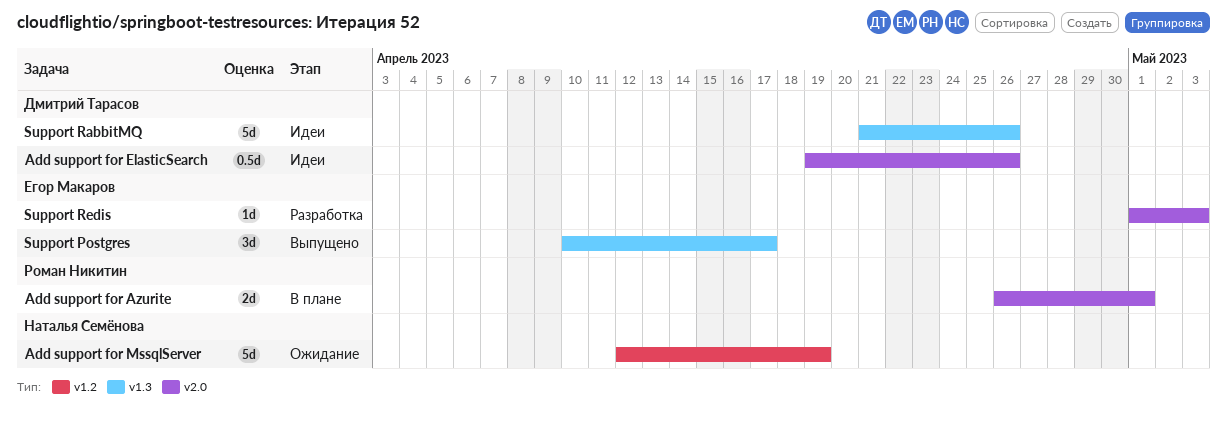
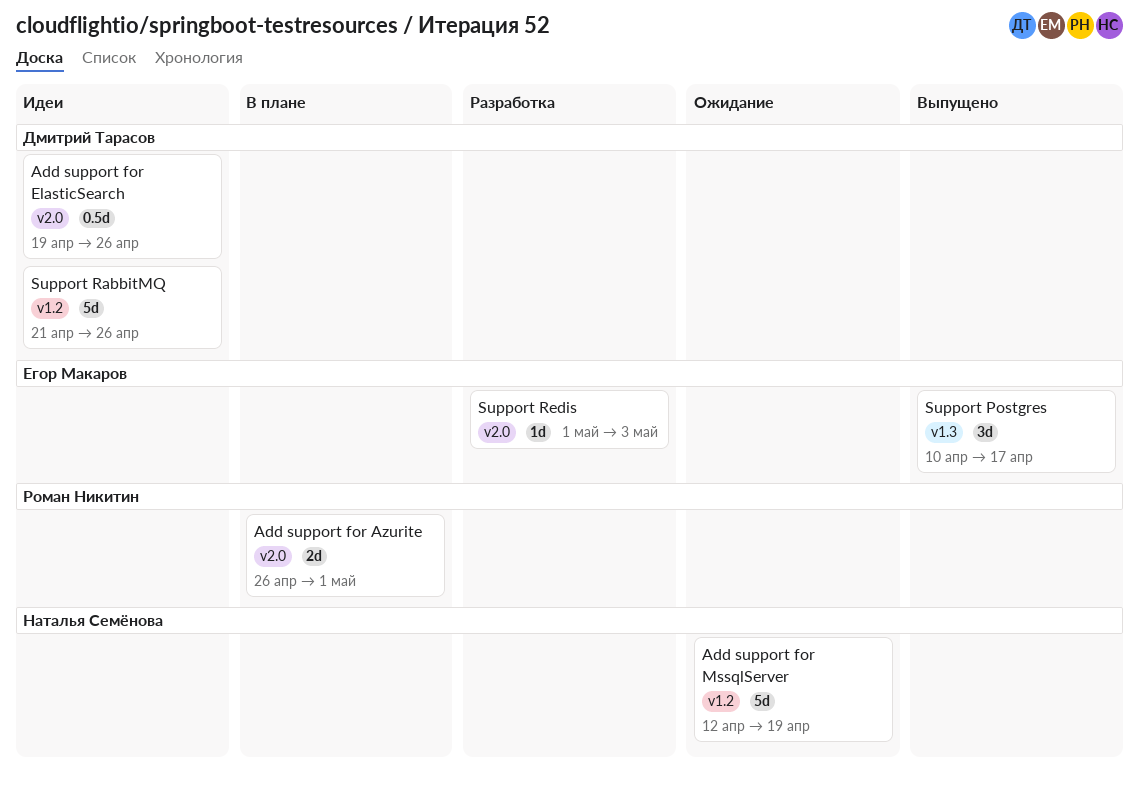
Support RabbitMQ, label: v1.3 -> v1.2

